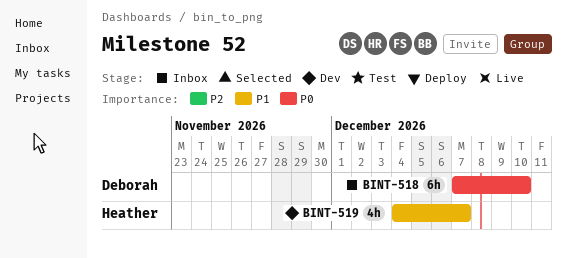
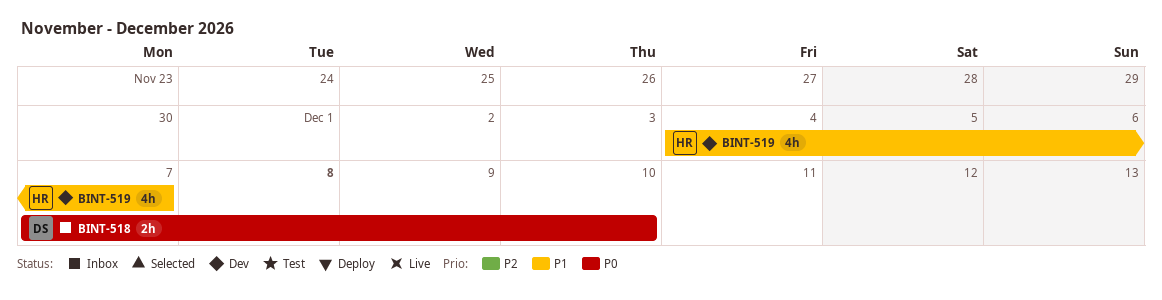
BINT-518, estimate: 6h -> 2h

